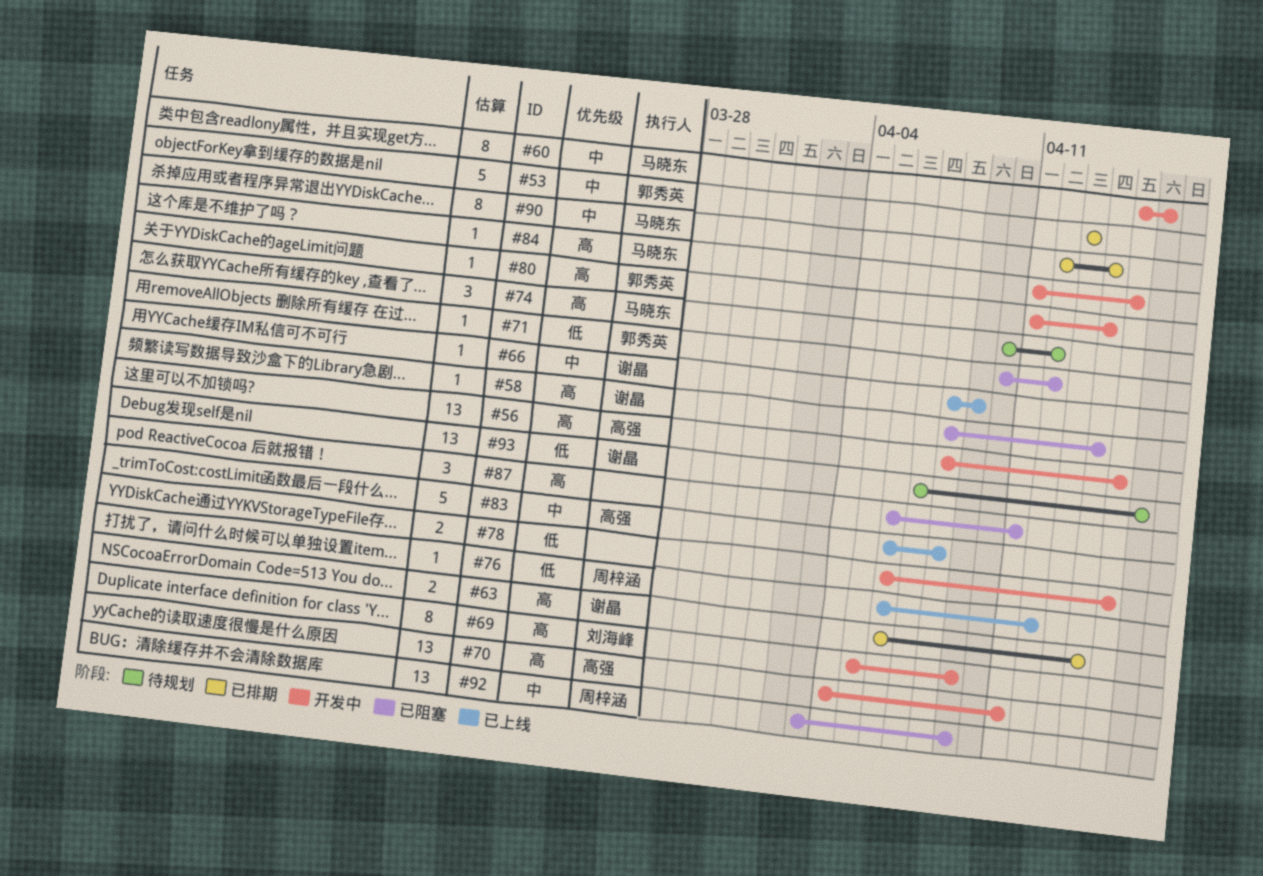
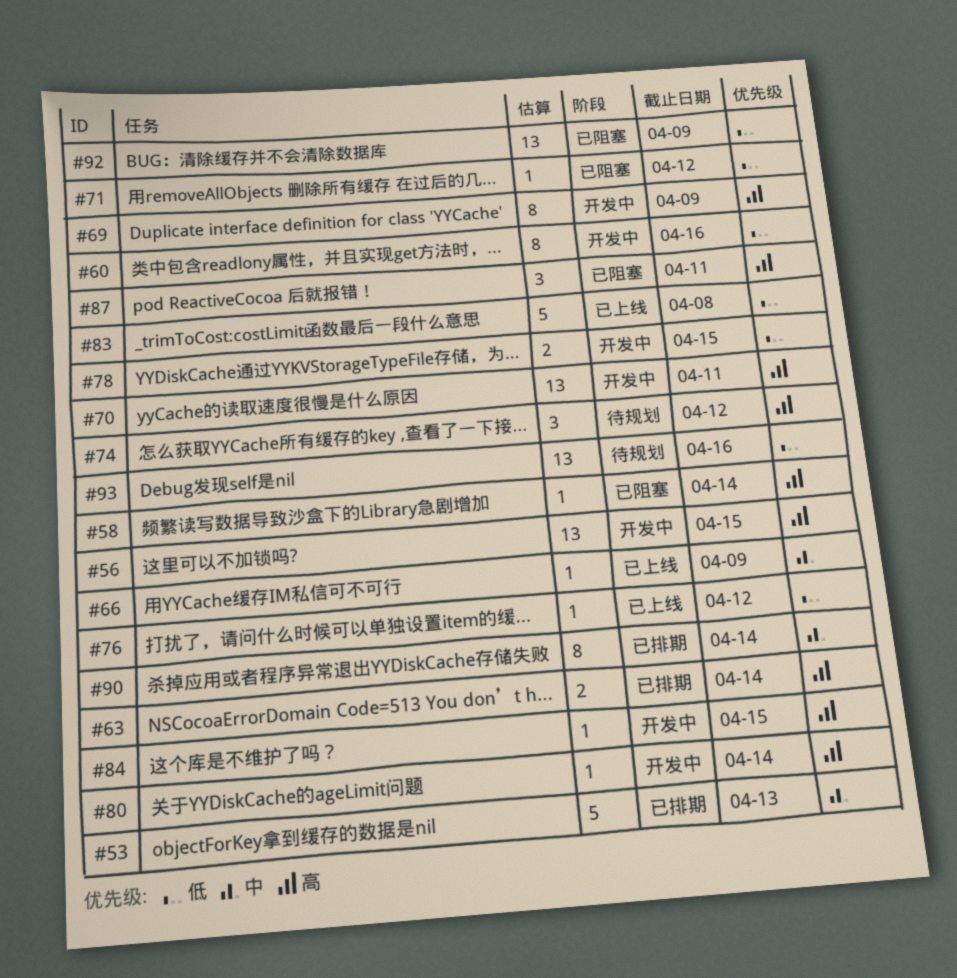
#60, priority: 中 -> 低
#83, priority: 中 -> 低
#92, priority: 中 -> 低

